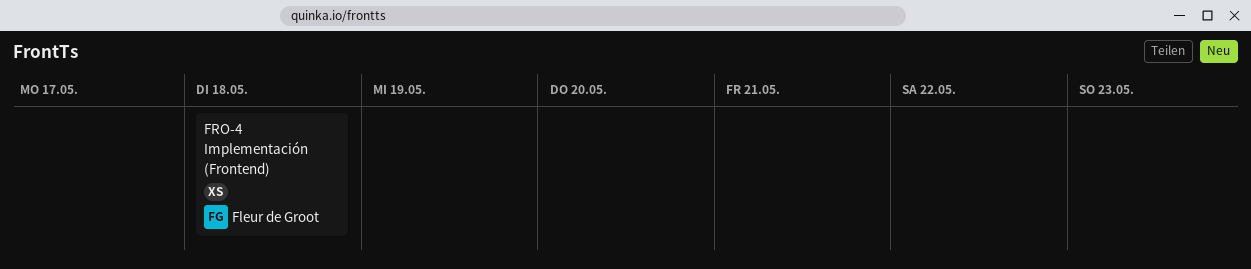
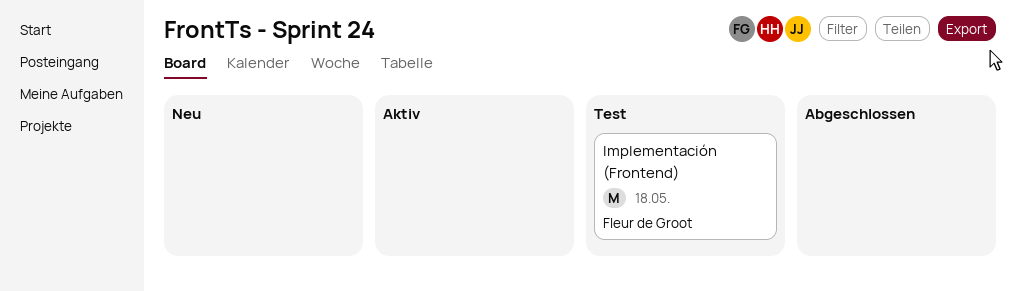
Implementación (Frontend), estimate: XS -> M

